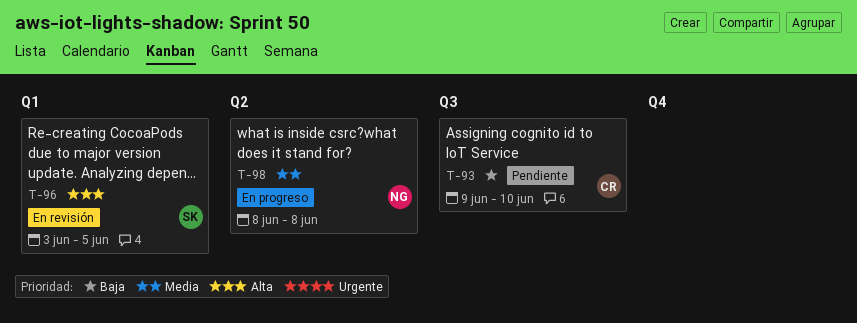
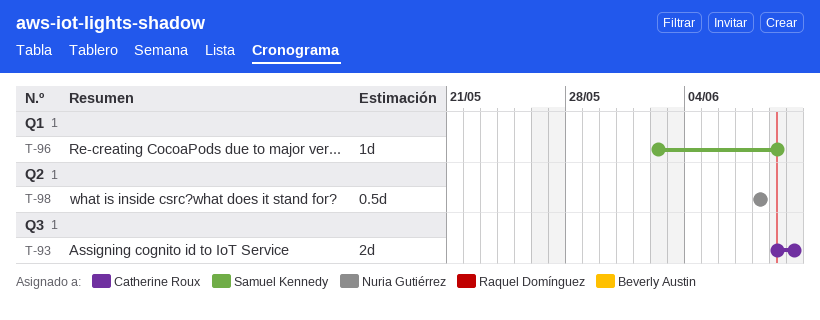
T-96, start: Jun 3 -> Jun 2
T-96, due: Jun 5 -> Jun 9

